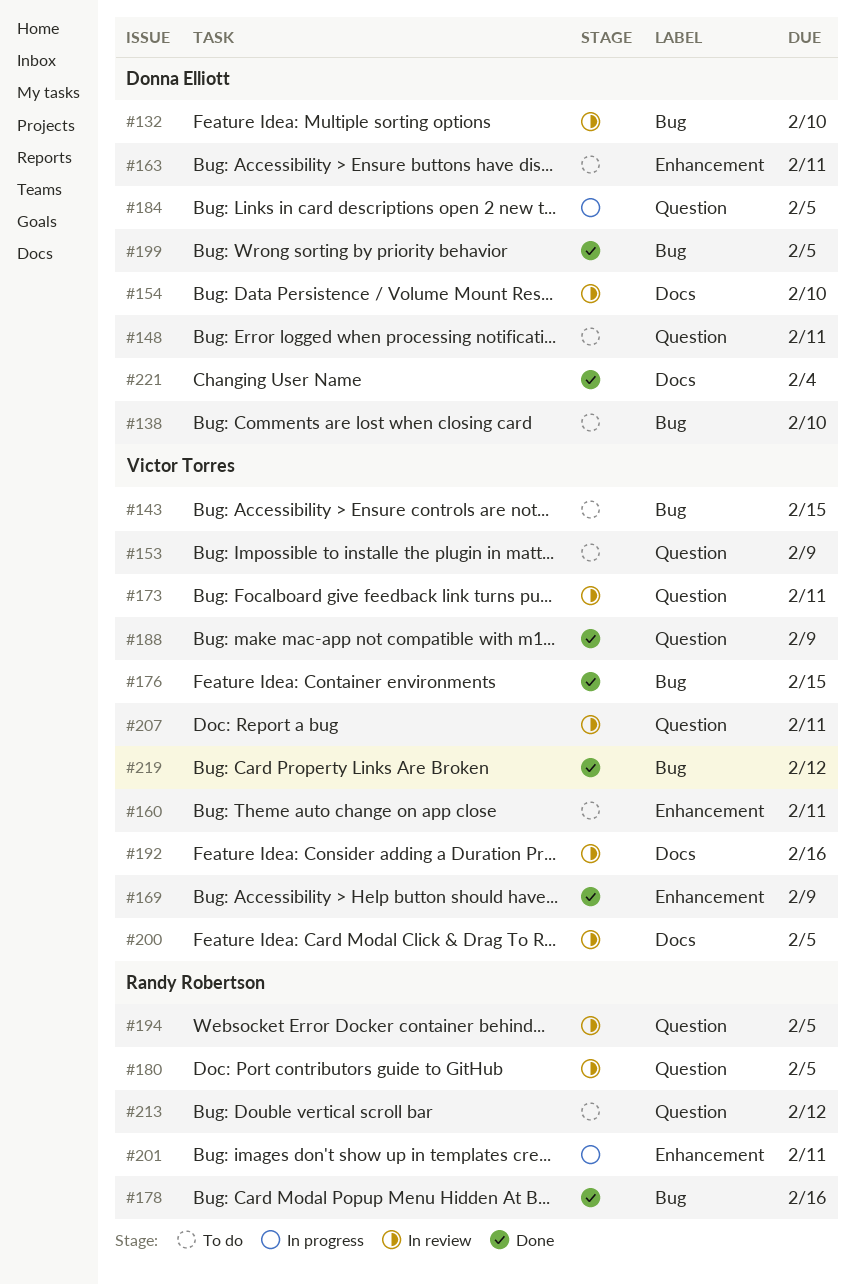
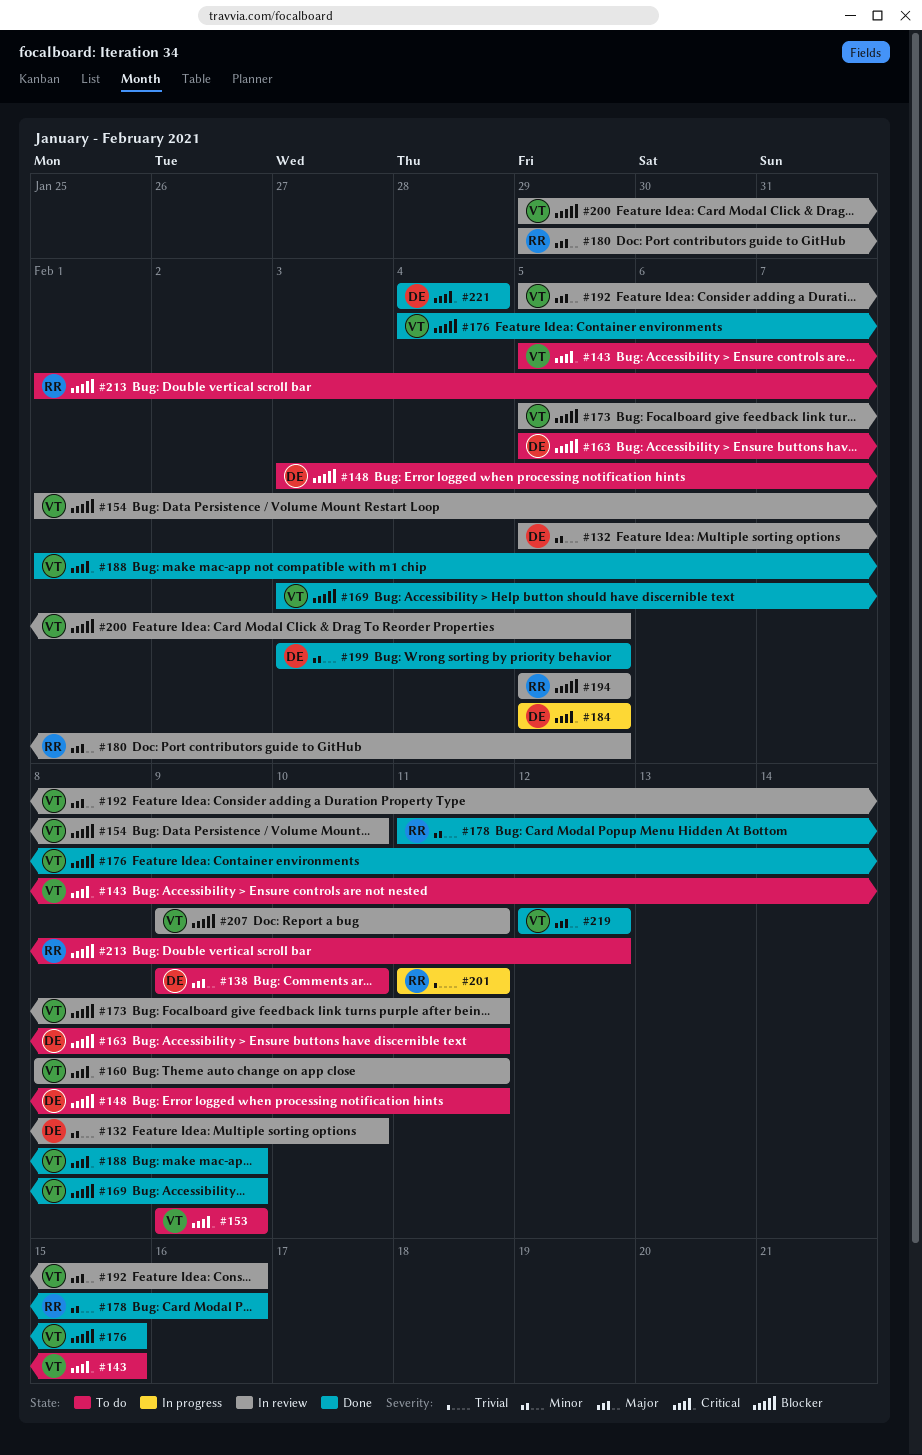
#154, owner: Donna Elliott -> Victor Torres
#160, status: To do -> In review

